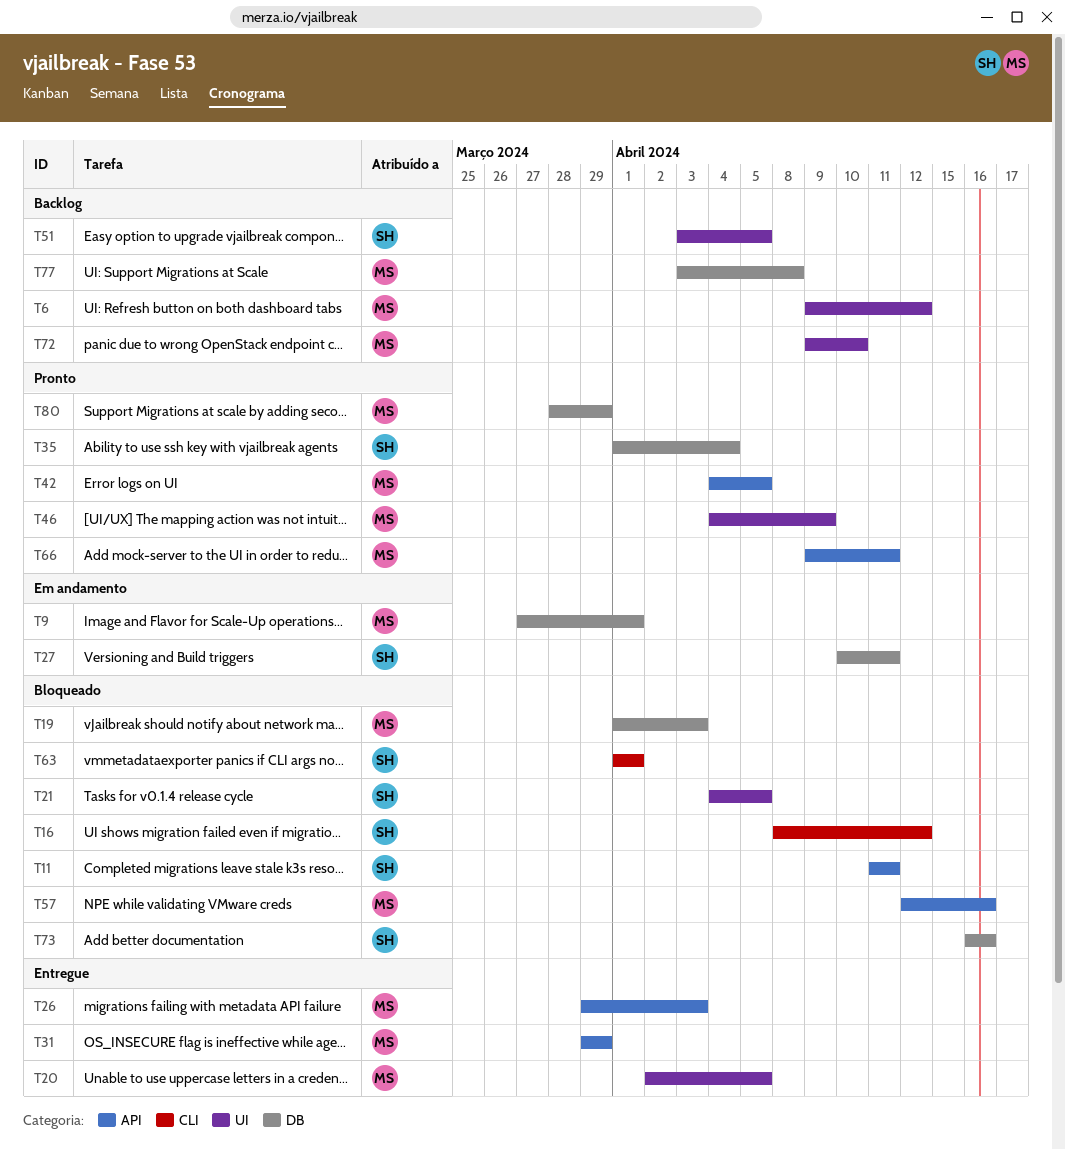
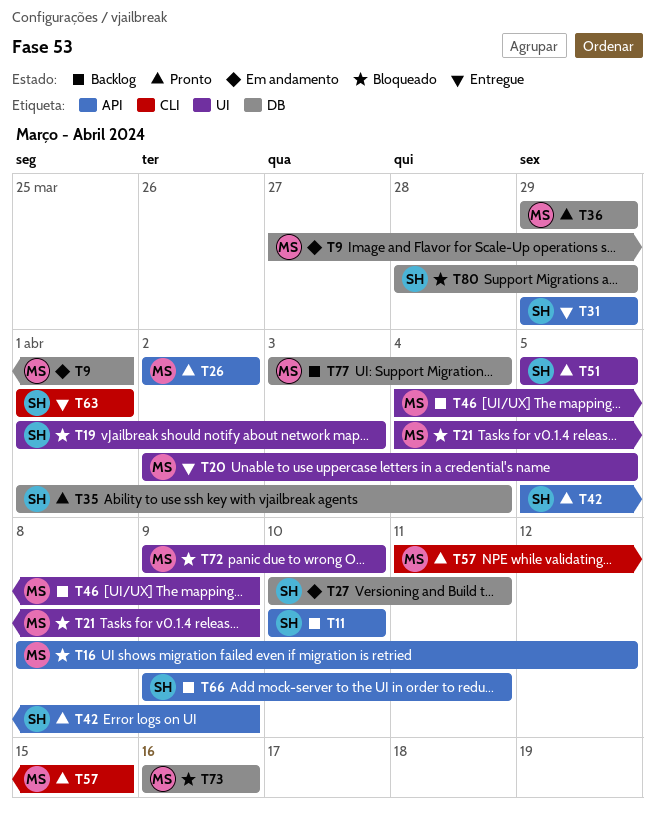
T6: present -> none
T11, status: Bloqueado -> Backlog
T11, start: Apr 11 -> Apr 10
T11, due: Apr 11 -> Apr 10
T16, owner: SH -> MS
T16, label: CLI -> API
T19, owner: MS -> SH
T19, label: DB -> UI
T21, owner: SH -> MS
T21, due: Apr 5 -> Apr 9
T26, status: Entregue -> Pronto
T26, start: Mar 29 -> Apr 2
T26, due: Apr 3 -> Apr 2
T31, owner: MS -> SH
T36: none -> present
T42, owner: MS -> SH
T42, start: Apr 4 -> Apr 5
T42, due: Apr 5 -> Apr 9
T46, status: Pronto -> Backlog
T51, status: Backlog -> Pronto
T51, start: Apr 3 -> Apr 5
T57, status: Bloqueado -> Pronto
T57, label: API -> CLI
T57, start: Apr 12 -> Apr 11
T57, due: Apr 16 -> Apr 15
T63, status: Bloqueado -> Entregue
T66, status: Pronto -> Backlog
T66, owner: MS -> SH
T72, status: Backlog -> Bloqueado
T73, owner: SH -> MS
T77, due: Apr 8 -> Apr 4
T80, status: Pronto -> Bloqueado
T80, owner: MS -> SH

